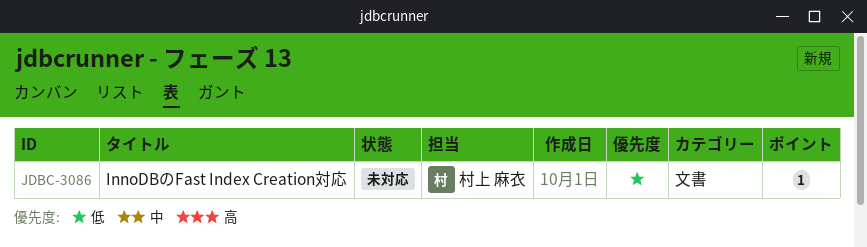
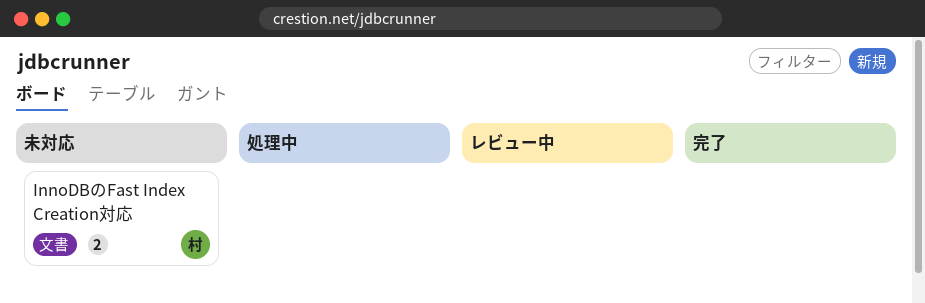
InnoDBのFast Index Creation対応, estimate: 1 -> 2

